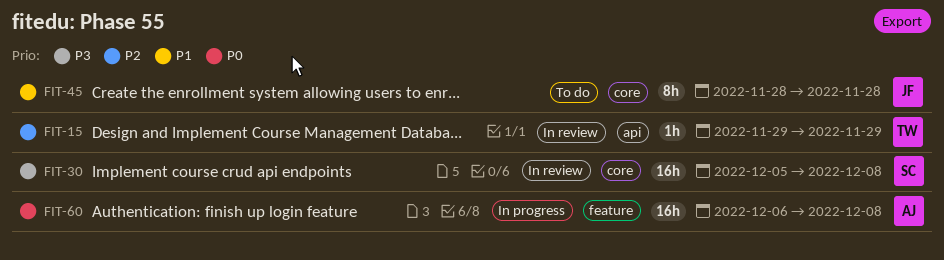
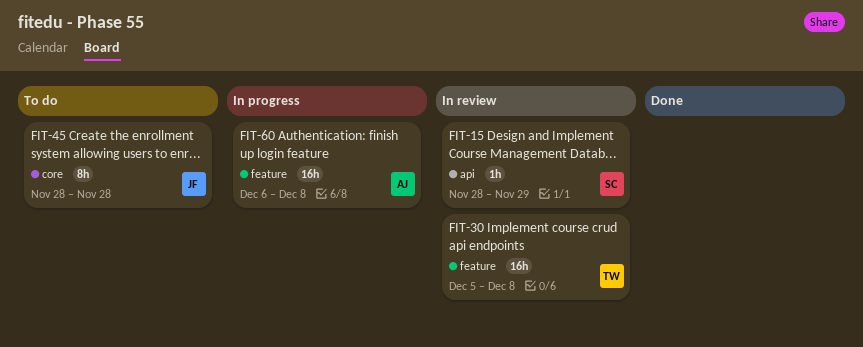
FIT-15, owner: TW -> SC
FIT-15, start: Nov 29 -> Nov 28
FIT-30, owner: SC -> TW
FIT-30, label: core -> feature

